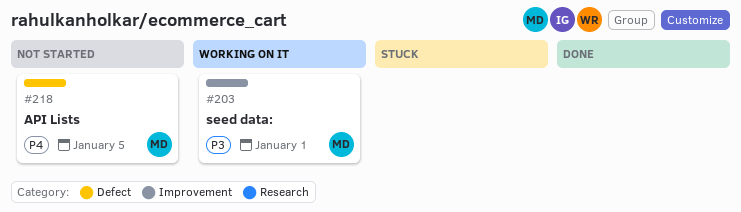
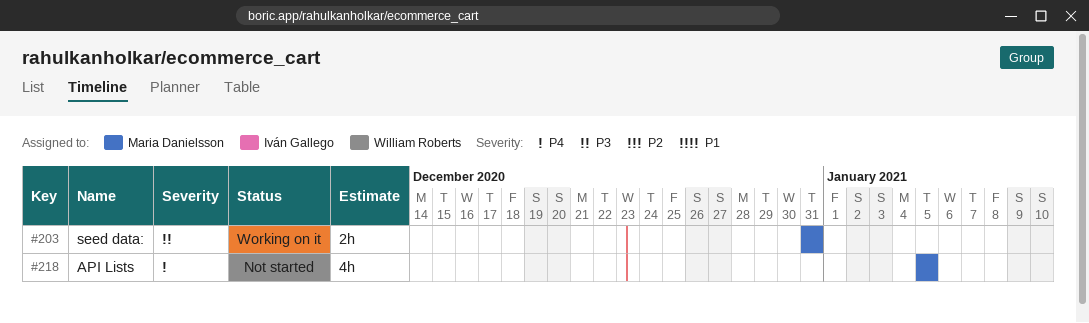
#203, due: Jan 1 -> Dec 31

